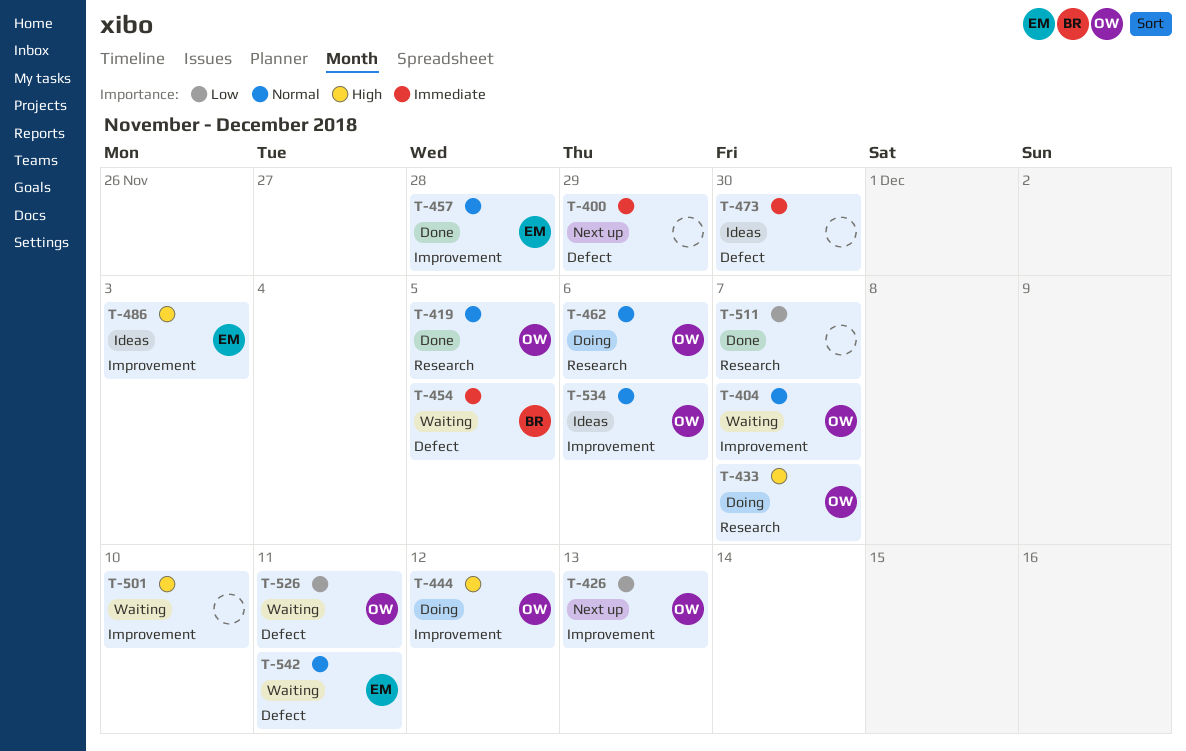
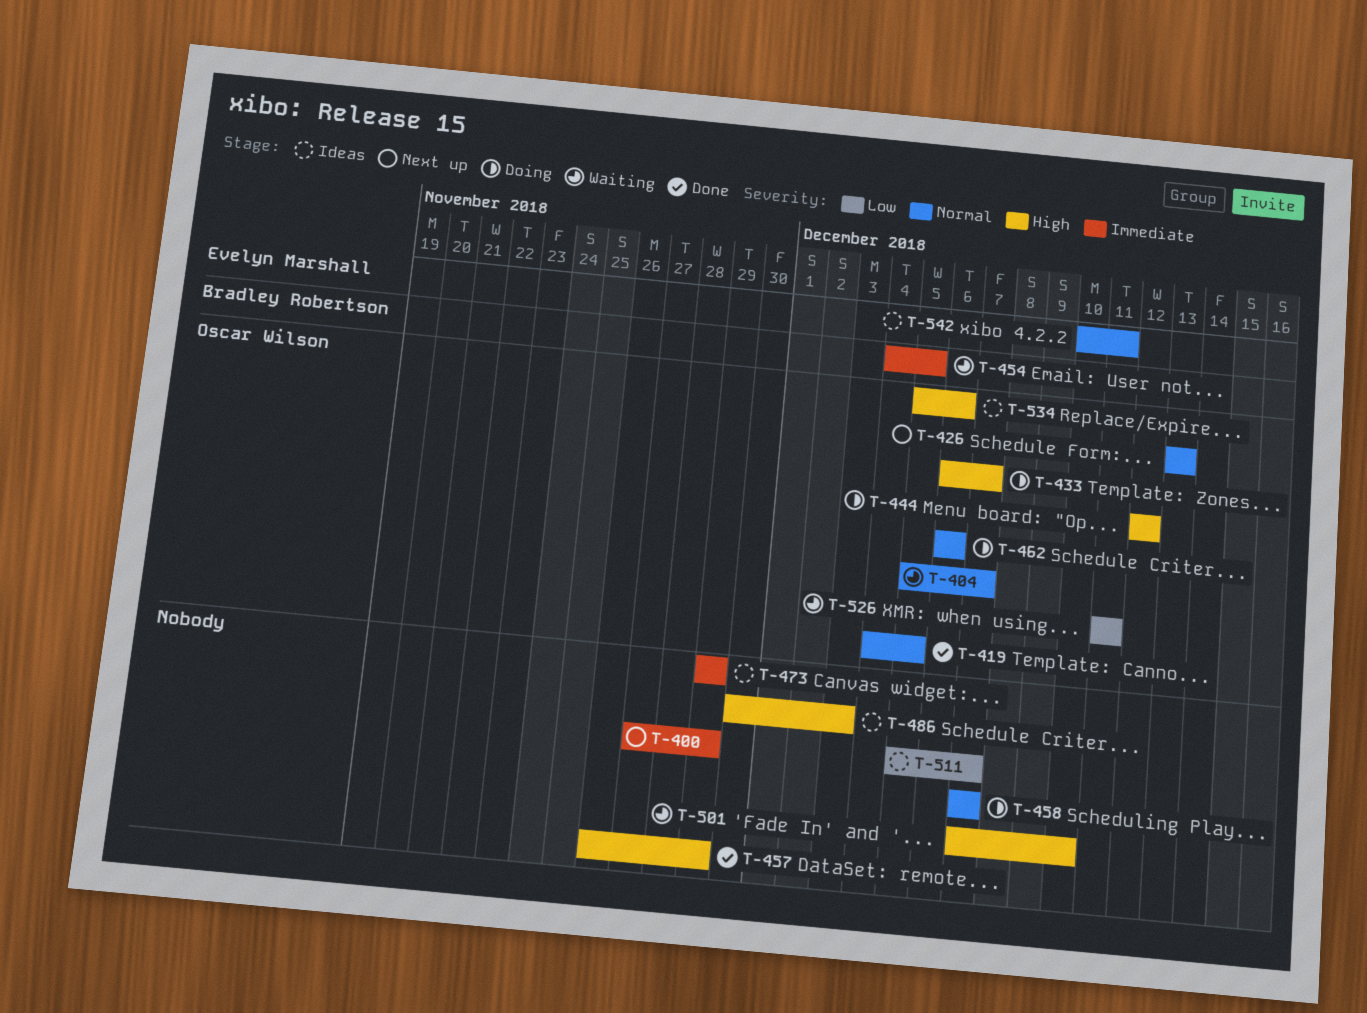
T-426, priority: Low -> Normal
T-457, owner: Evelyn Marshall -> none
T-457, priority: Normal -> High
T-457, due: Nov 28 -> Nov 29
T-458: none -> present
T-473, due: Nov 30 -> Nov 29
T-486, owner: Evelyn Marshall -> none
T-511, status: Done -> Ideas
T-534, priority: Normal -> High
T-542, status: Waiting -> Ideas

